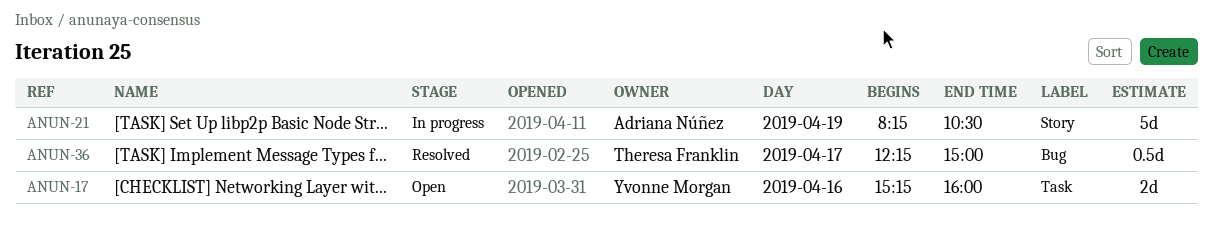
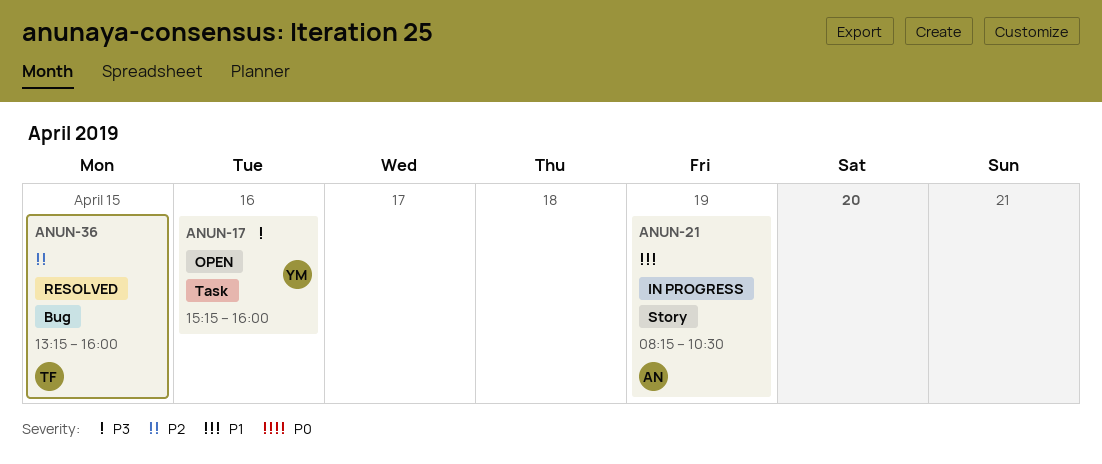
ANUN-36, day: Apr 17 -> Apr 15
ANUN-36, begins: 12:15 -> 13:15
ANUN-36, ends: 15:00 -> 16:00

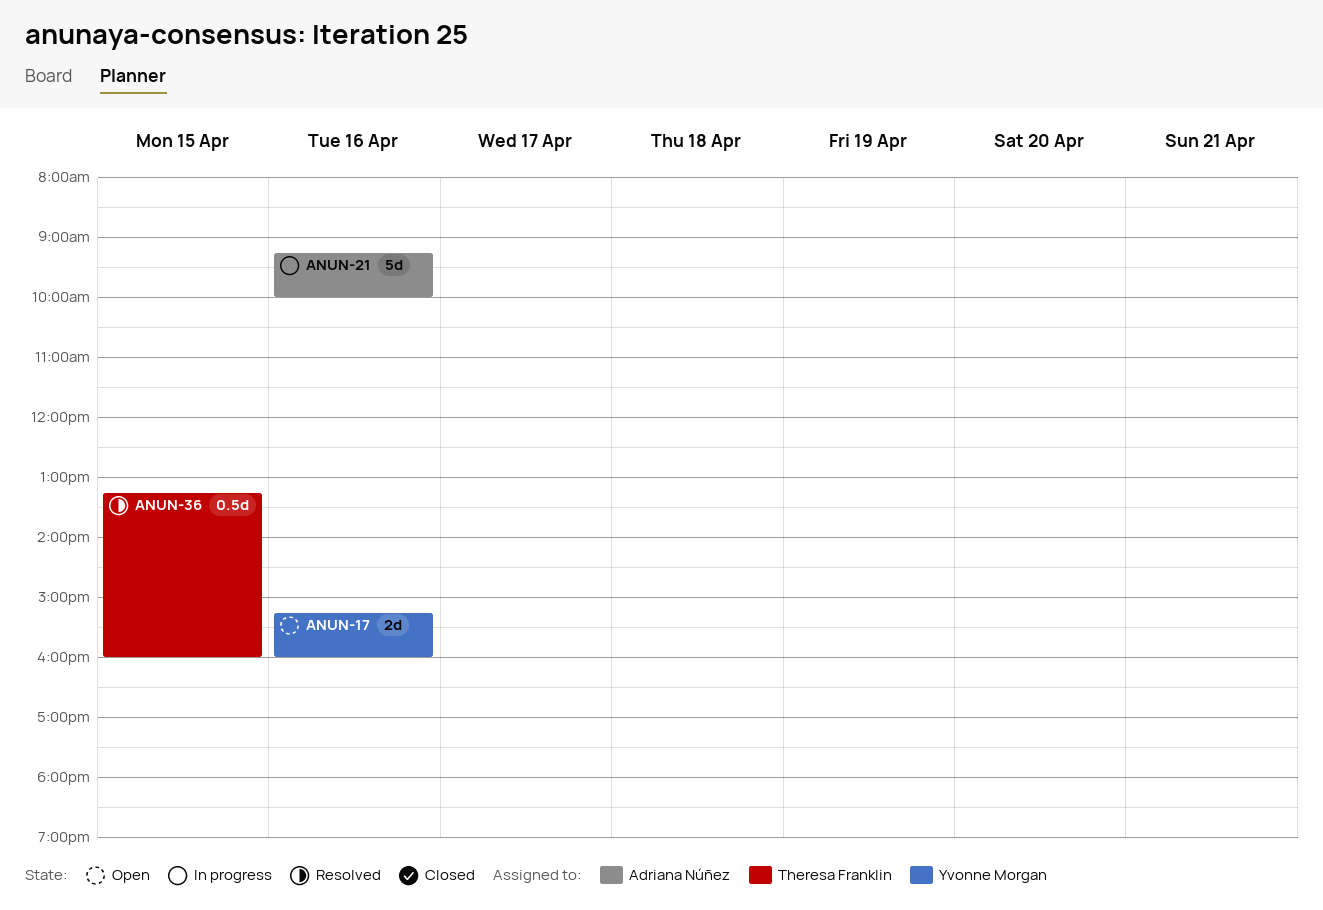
ANUN-21, day: Apr 19 -> Apr 16
ANUN-21, begins: 08:15 -> 09:15
ANUN-21, ends: 10:30 -> 10:00

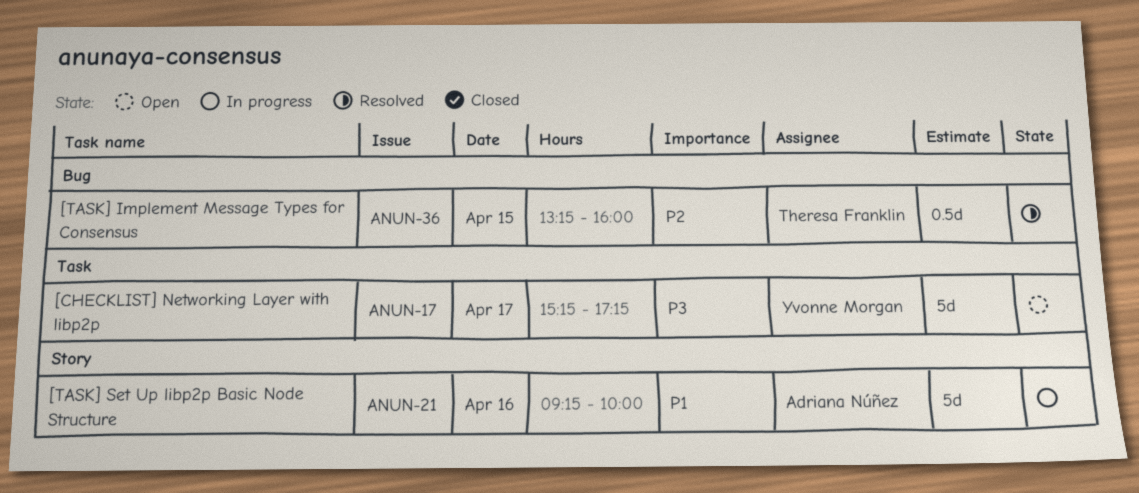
ANUN-17, estimate: 2d -> 5d
ANUN-17, day: Apr 16 -> Apr 17
ANUN-17, ends: 16:00 -> 17:15

